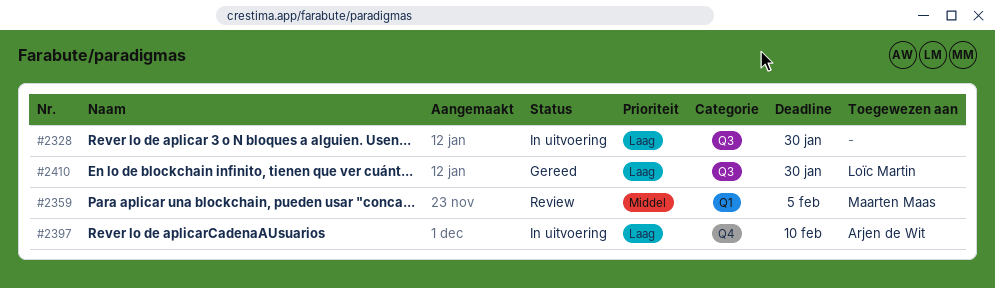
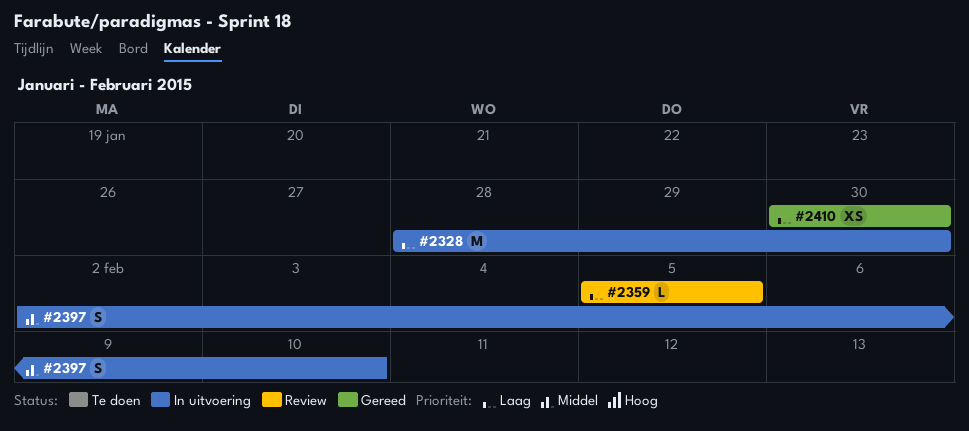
#2359, priority: Middel -> Laag
#2397, priority: Laag -> Middel

